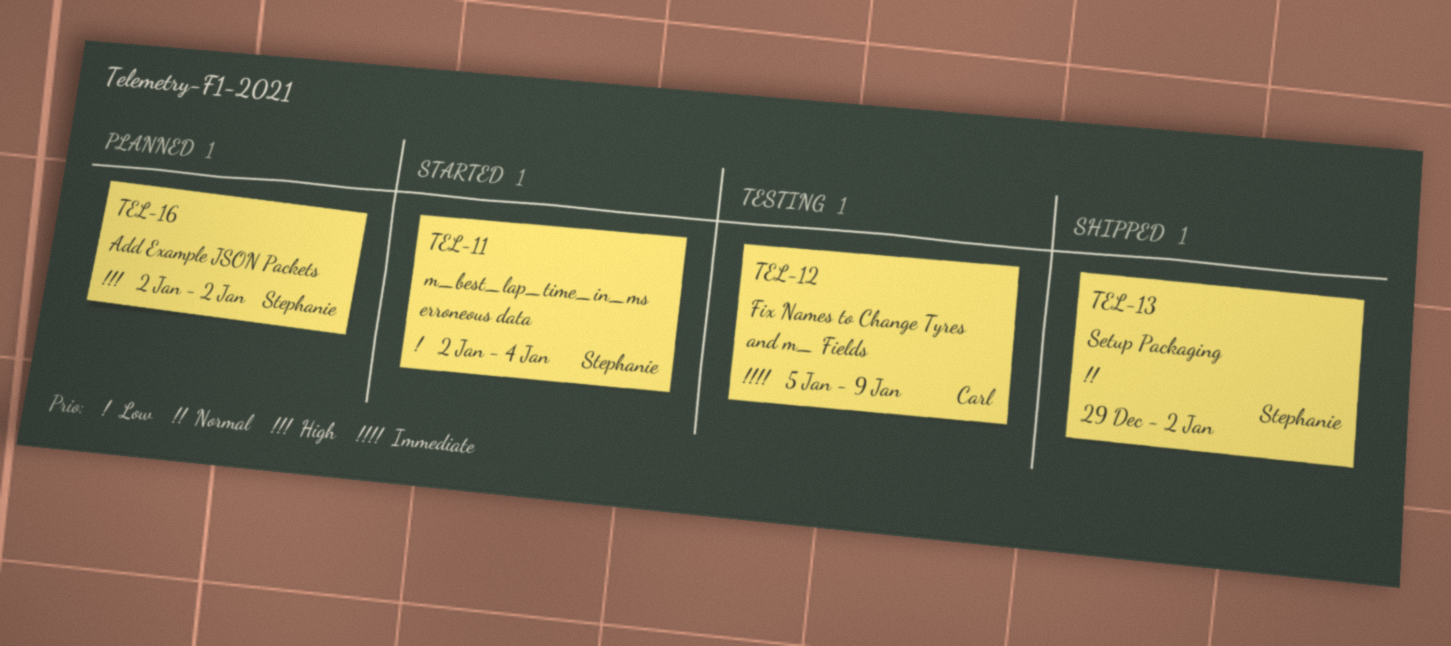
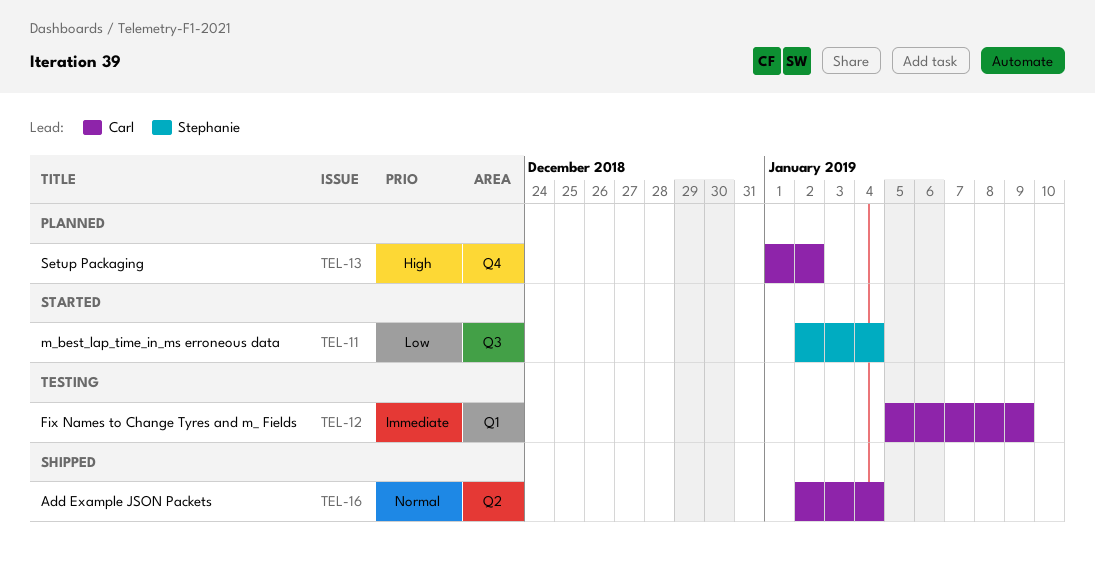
TEL-13, status: Shipped -> Planned
TEL-13, owner: Stephanie -> Carl
TEL-13, priority: Normal -> High
TEL-13, start: Dec 29 -> Jan 1
TEL-16, status: Planned -> Shipped
TEL-16, owner: Stephanie -> Carl
TEL-16, priority: High -> Normal
TEL-16, due: Jan 2 -> Jan 4

